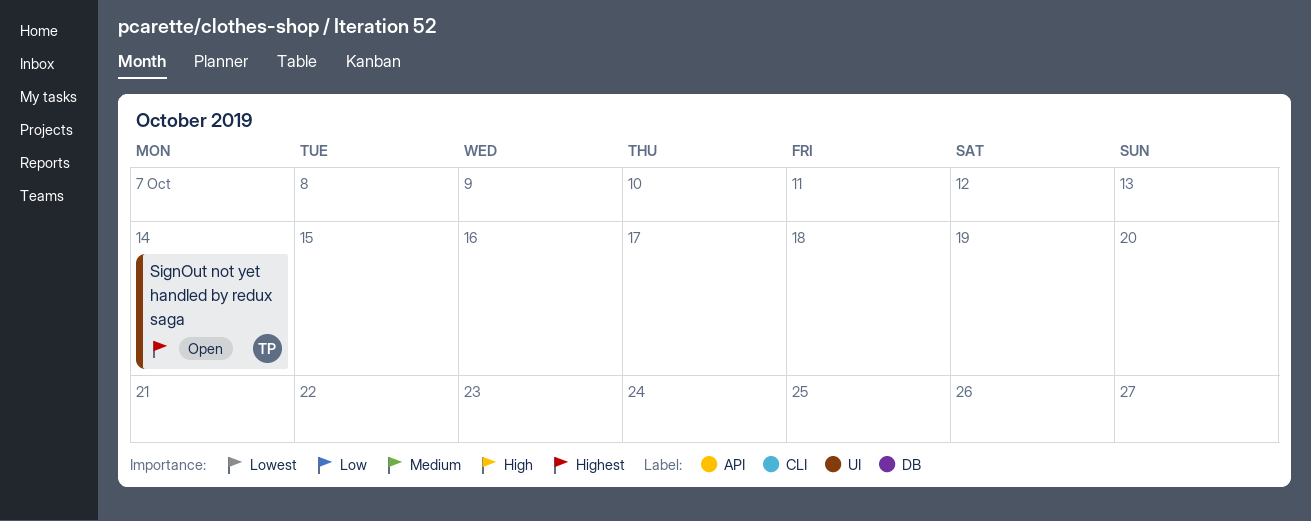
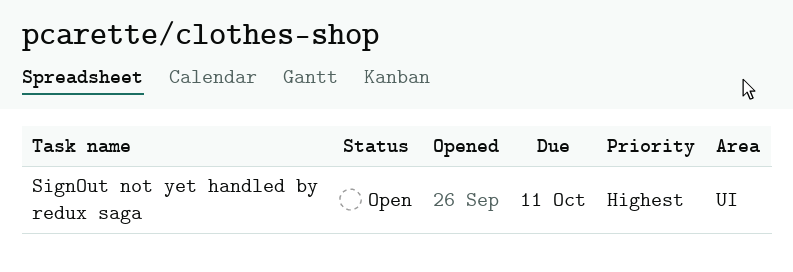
SignOut not yet handled by redux saga, due: Oct 14 -> Oct 11

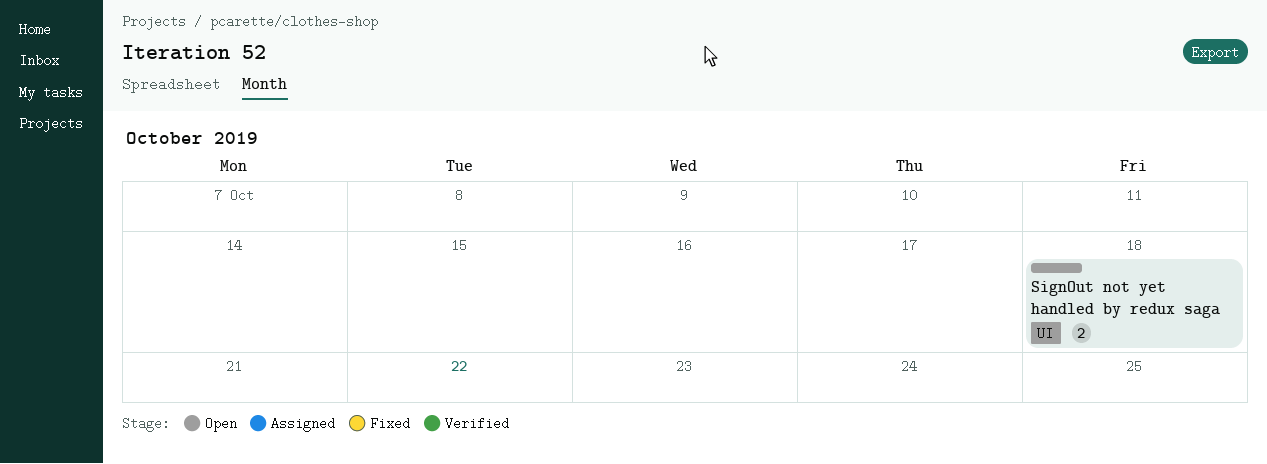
SignOut not yet handled by redux saga, due: Oct 11 -> Oct 18

